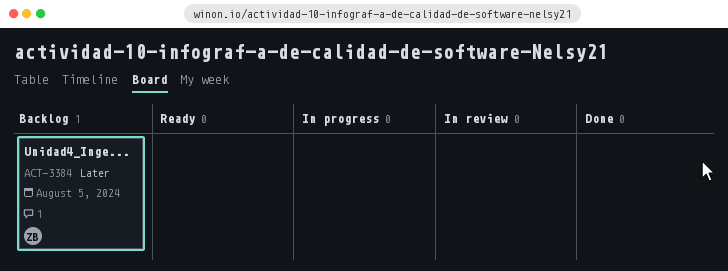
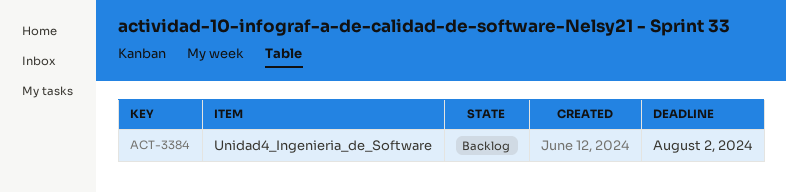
ACT-3384, due: Aug 5 -> Aug 2

